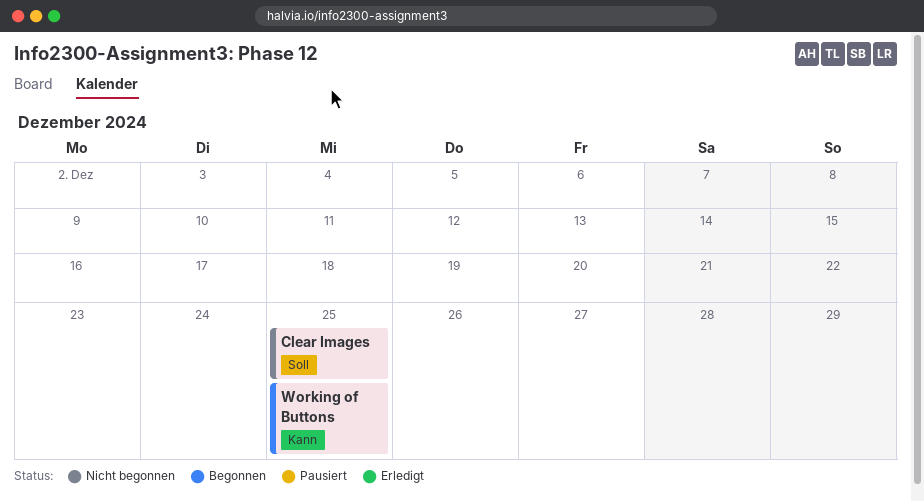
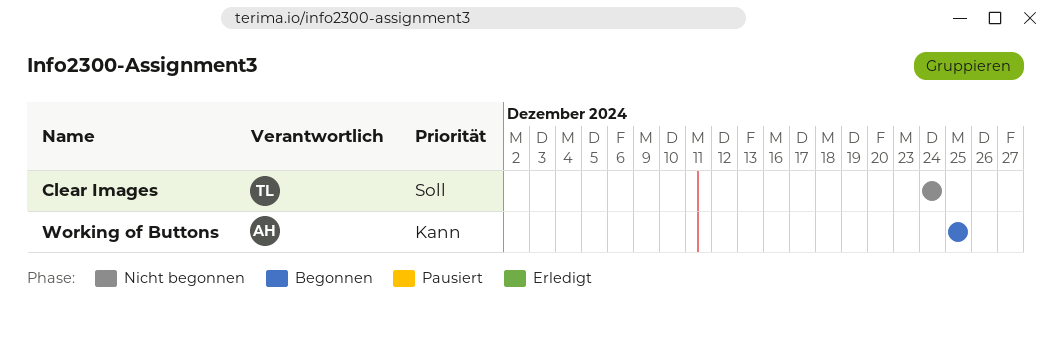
Clear Images, due: Dec 25 -> Dec 24

